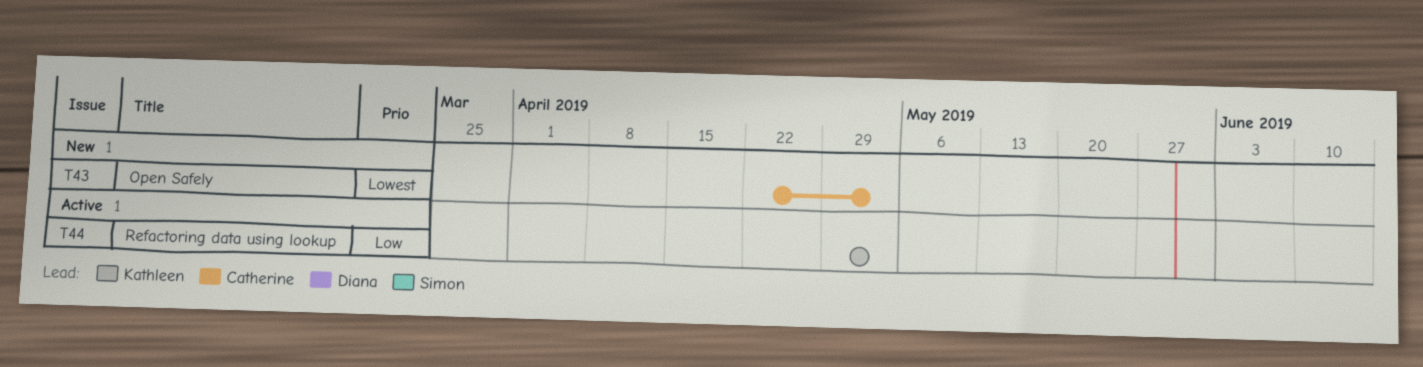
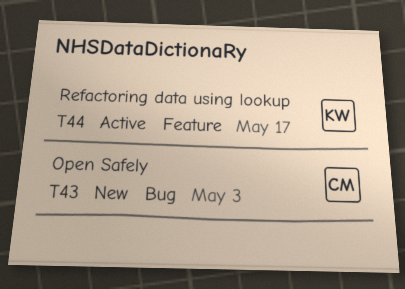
T44, due: May 3 -> May 17

